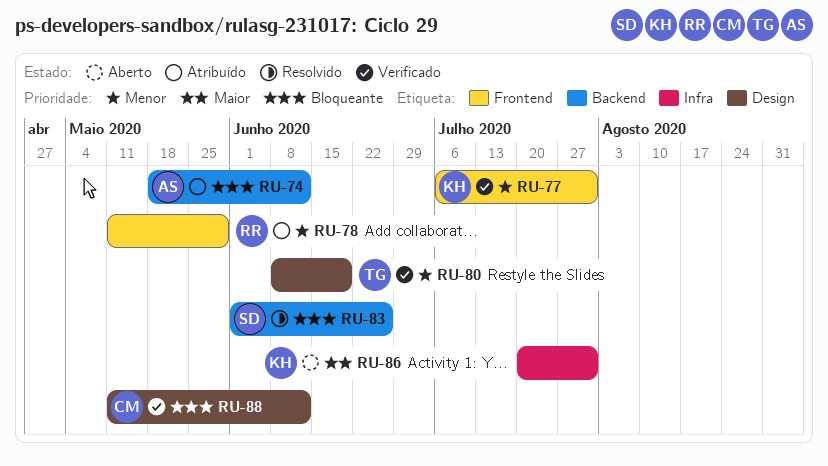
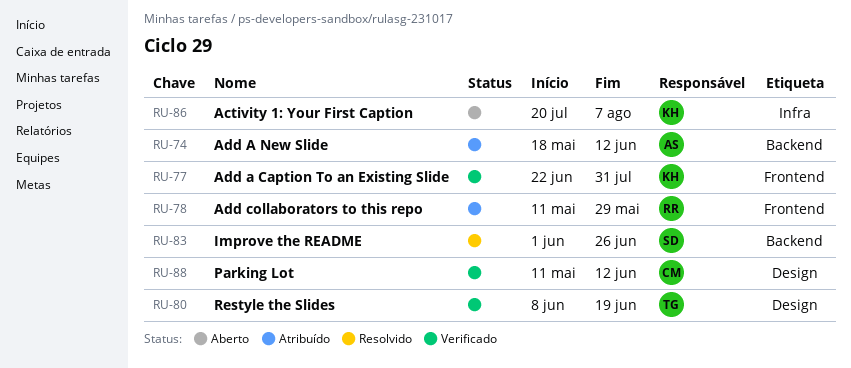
RU-77, start: Jul 6 -> Jun 22
RU-86, due: Jul 31 -> Aug 7

